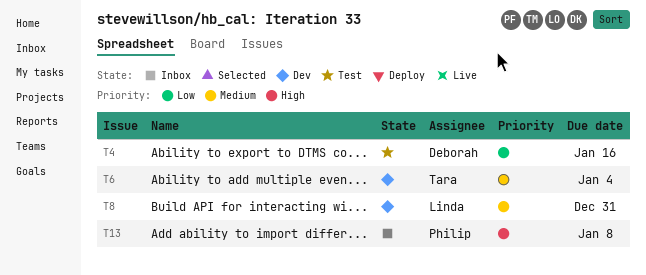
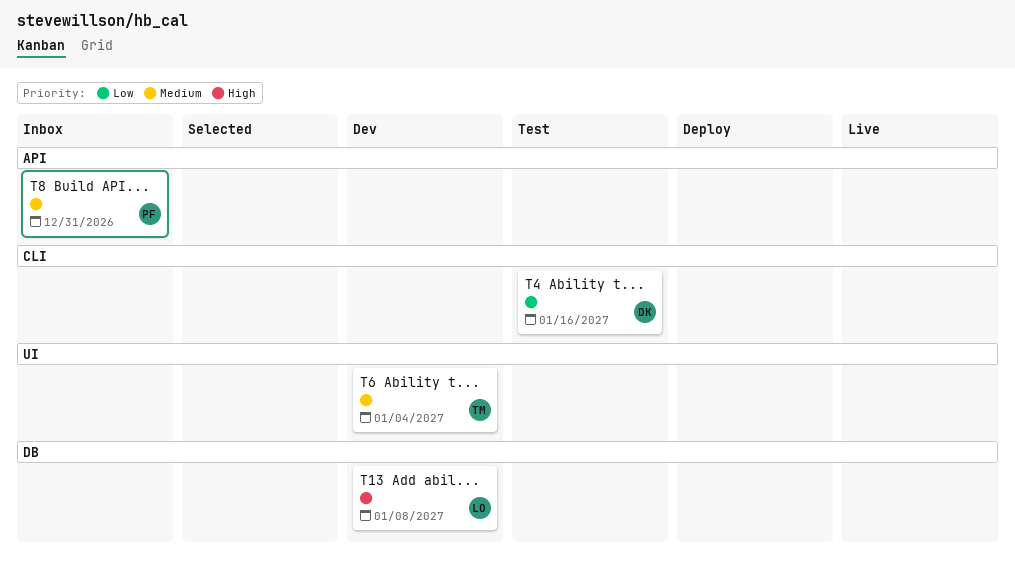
T8, status: Dev -> Inbox
T8, owner: Linda -> Philip
T13, status: Inbox -> Dev
T13, owner: Philip -> Linda

